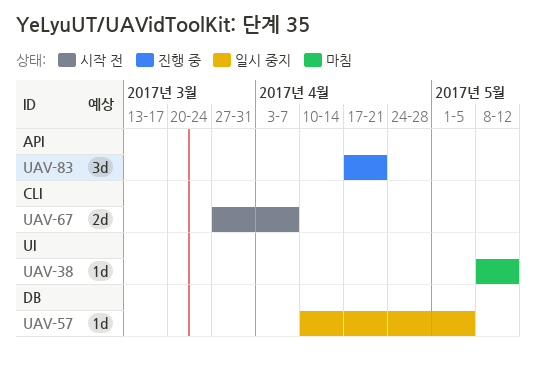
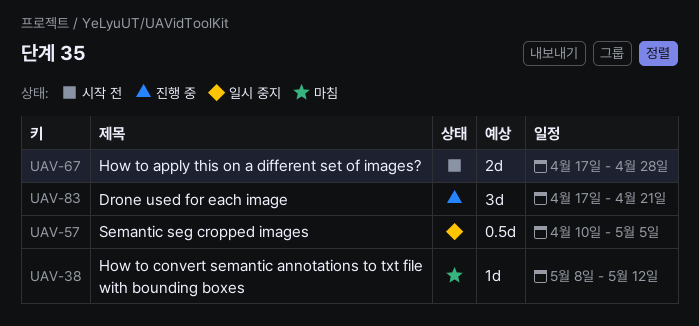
UAV-57, estimate: 1d -> 0.5d
UAV-67, start: Mar 27 -> Apr 17
UAV-67, due: Apr 7 -> Apr 28

